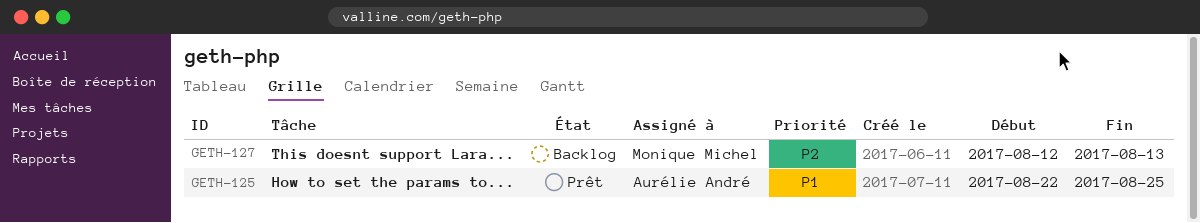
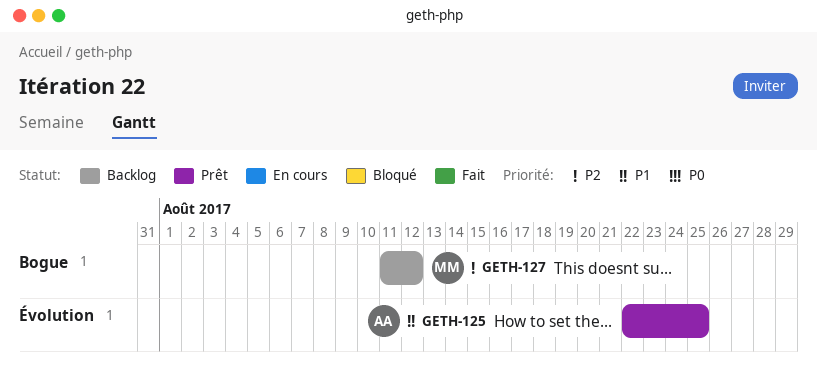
GETH-127, start: Aug 12 -> Aug 11
GETH-127, due: Aug 13 -> Aug 12

